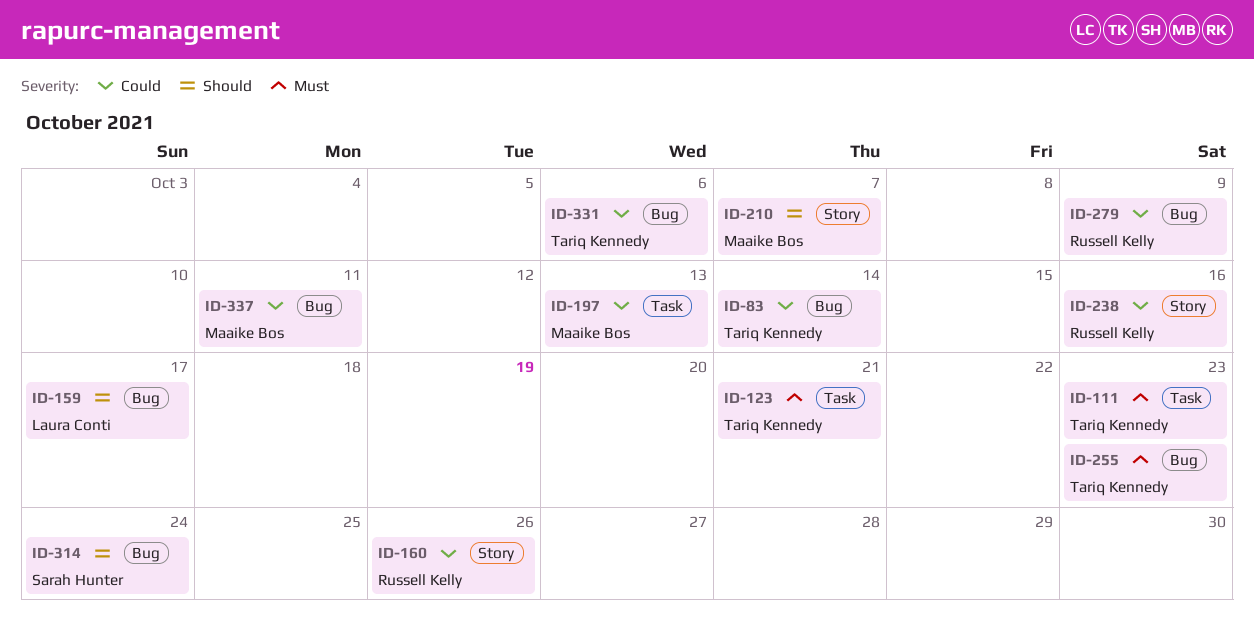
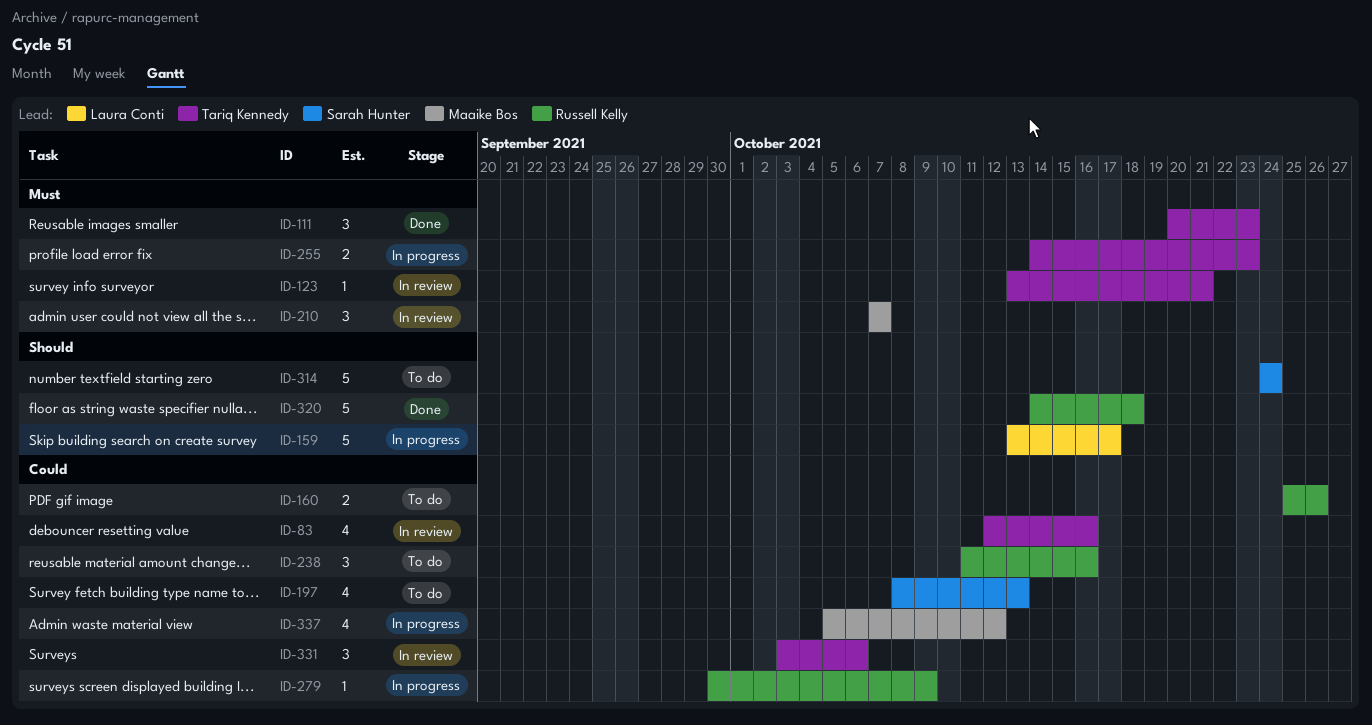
ID-83, due: Oct 14 -> Oct 16
ID-197, owner: Maaike Bos -> Sarah Hunter
ID-210, priority: Should -> Must
ID-320: none -> present
ID-337, due: Oct 11 -> Oct 12

